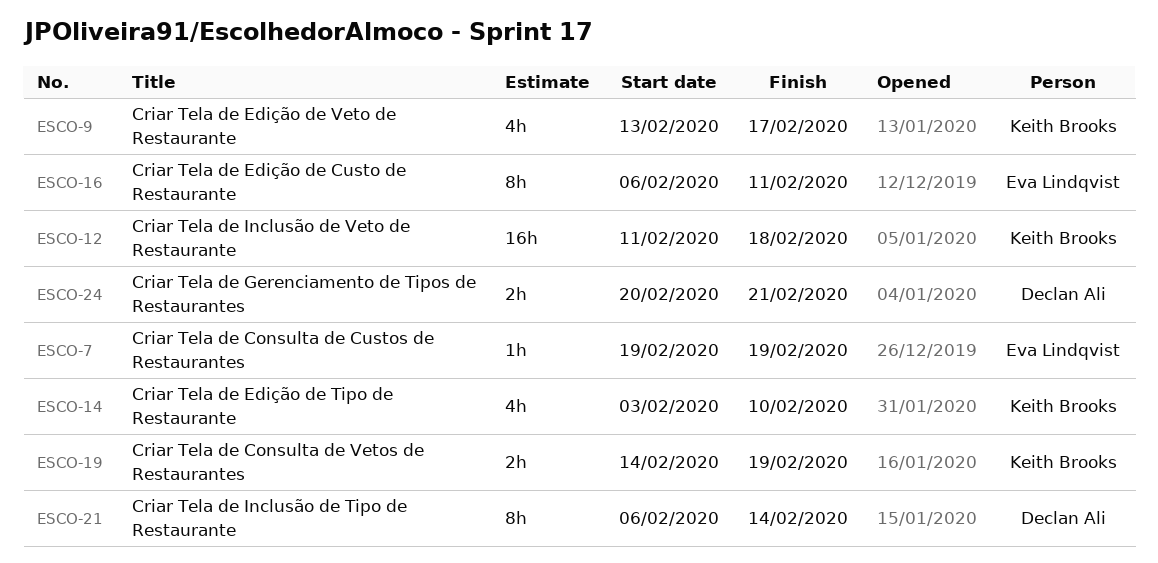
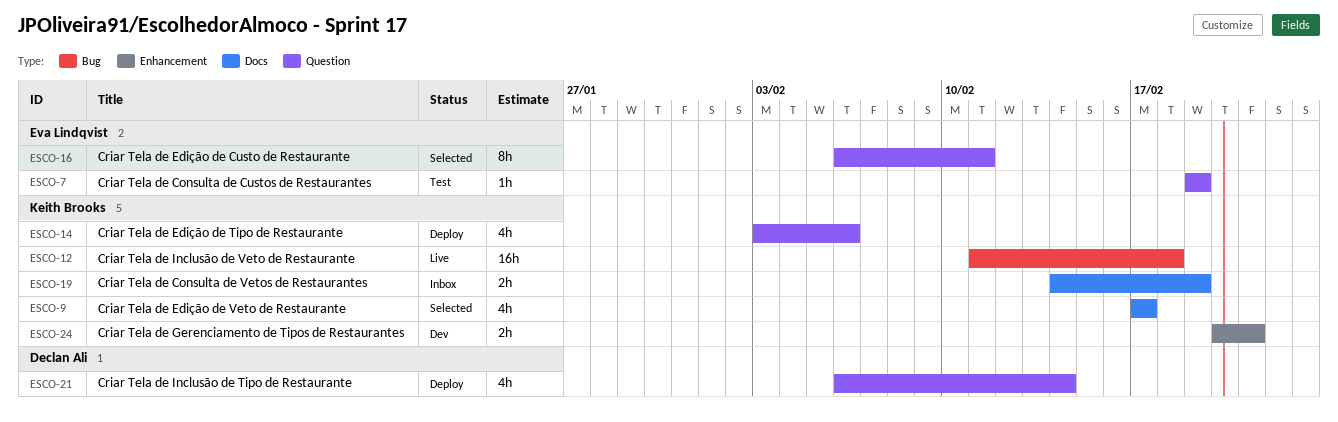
ESCO-9, start: Feb 13 -> Feb 17
ESCO-14, due: Feb 10 -> Feb 6
ESCO-21, estimate: 8h -> 4h
ESCO-24, owner: Declan Ali -> Keith Brooks

